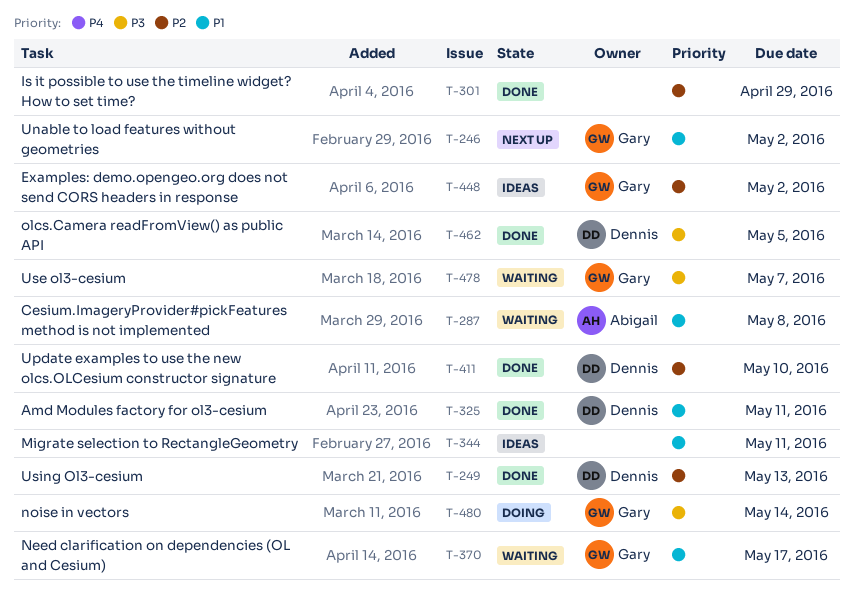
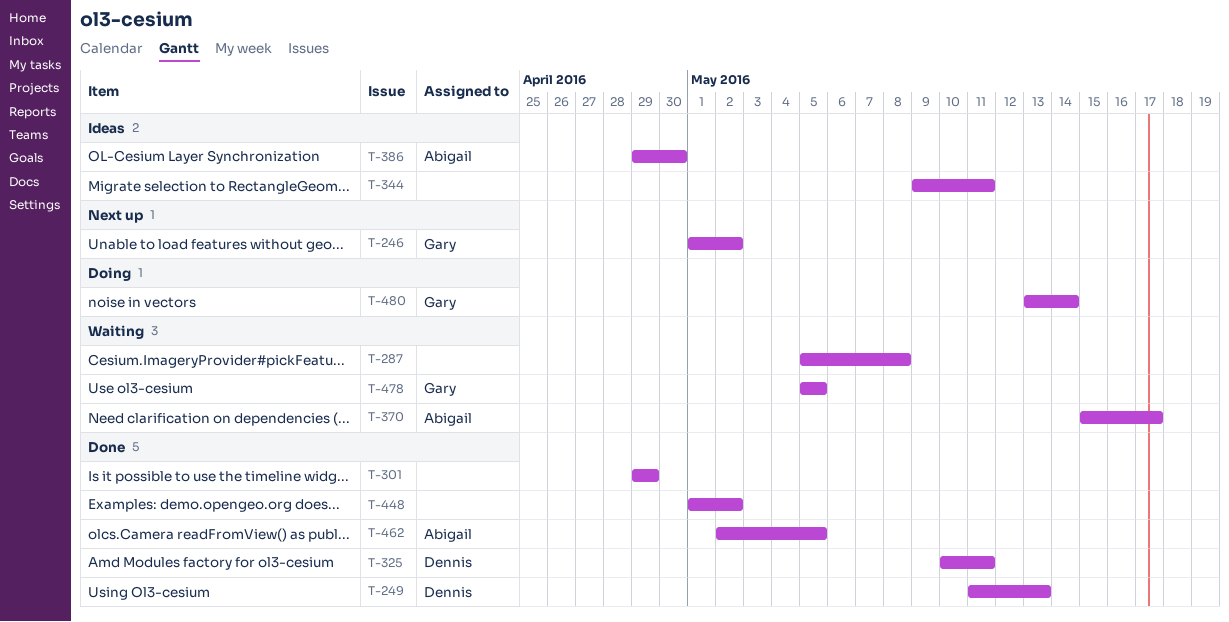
T-287, owner: Abigail -> none
T-370, owner: Gary -> Abigail
T-386: none -> present
T-411: present -> none
T-448, status: Ideas -> Done
T-448, owner: Gary -> none
T-462, owner: Dennis -> Abigail
T-478, due: May 7 -> May 5

